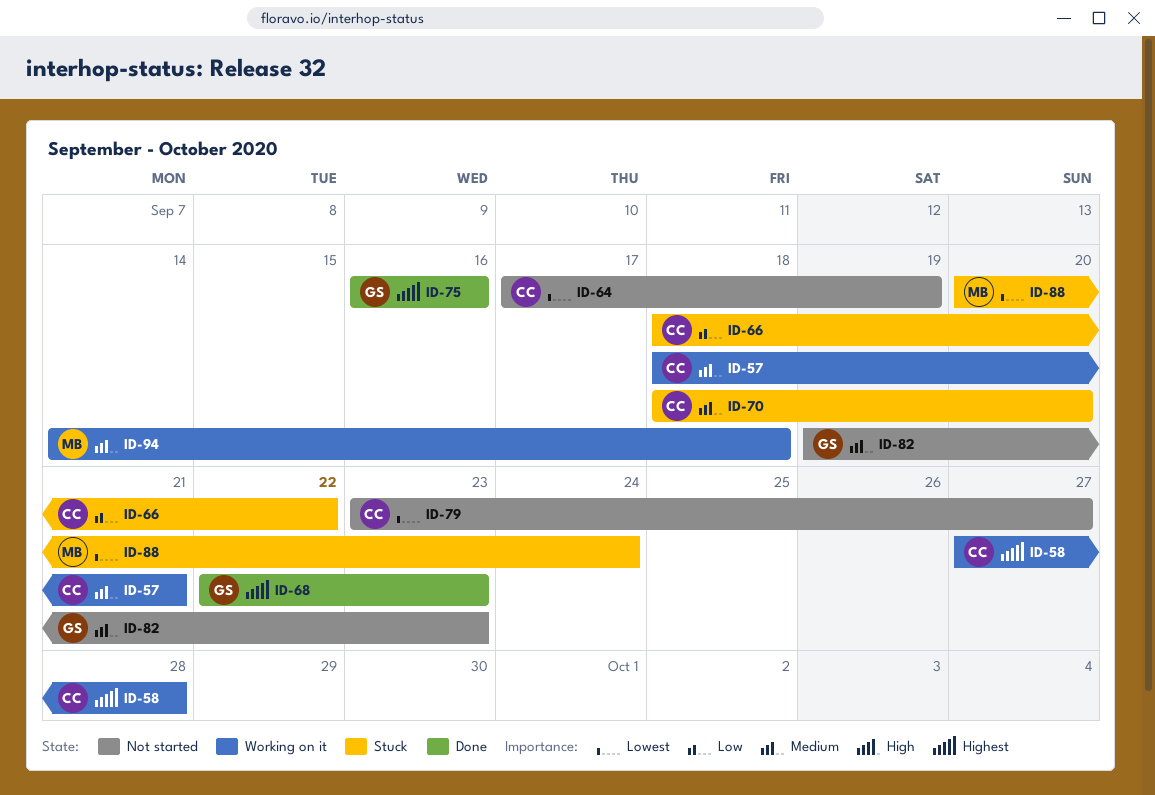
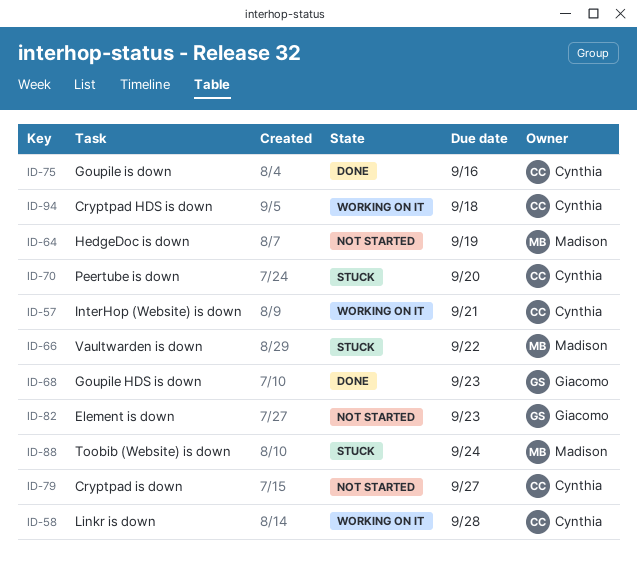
ID-64, owner: Cynthia -> Madison
ID-66, owner: Cynthia -> Madison
ID-75, owner: Giacomo -> Cynthia
ID-94, owner: Madison -> Cynthia

